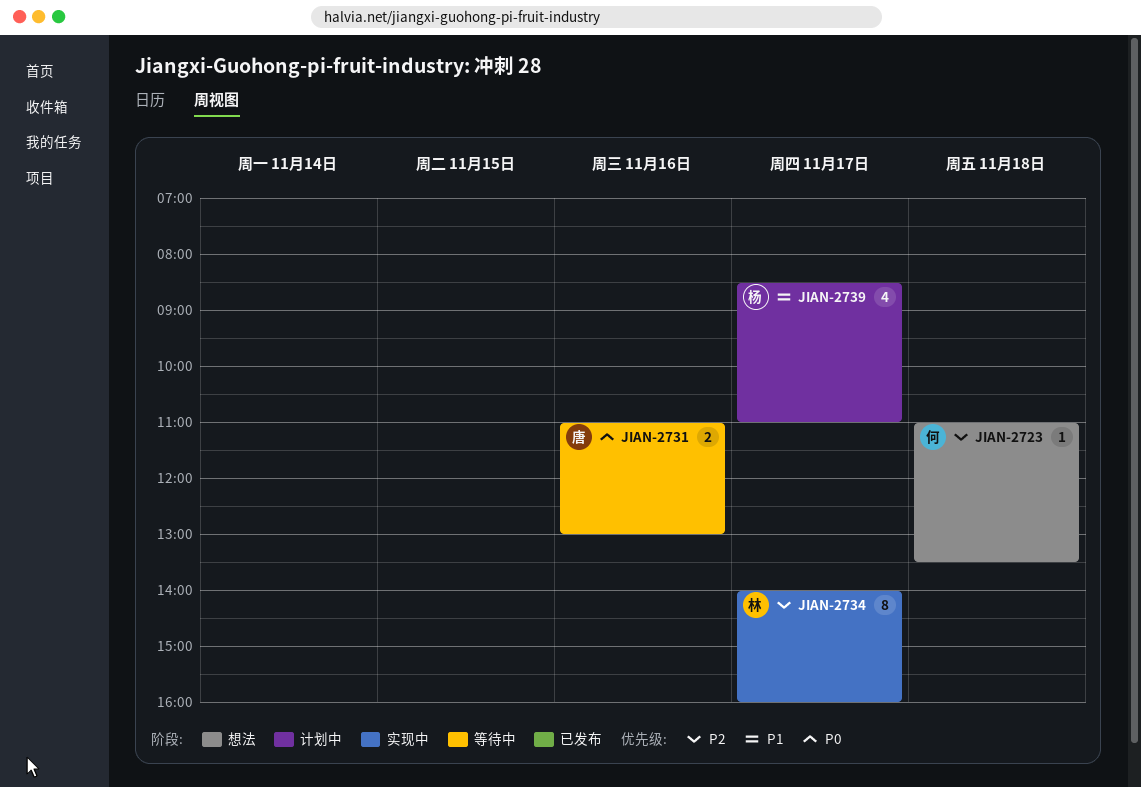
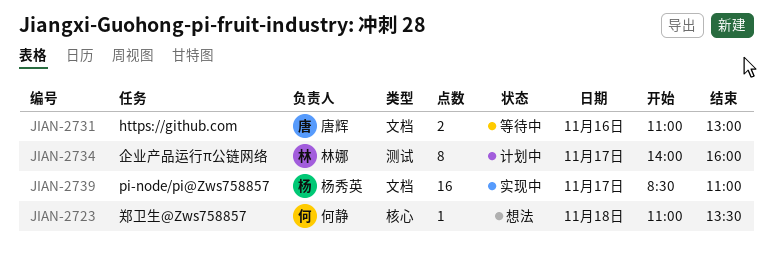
JIAN-2734, status: 实现中 -> 计划中
JIAN-2739, status: 计划中 -> 实现中
JIAN-2739, estimate: 4 -> 16

